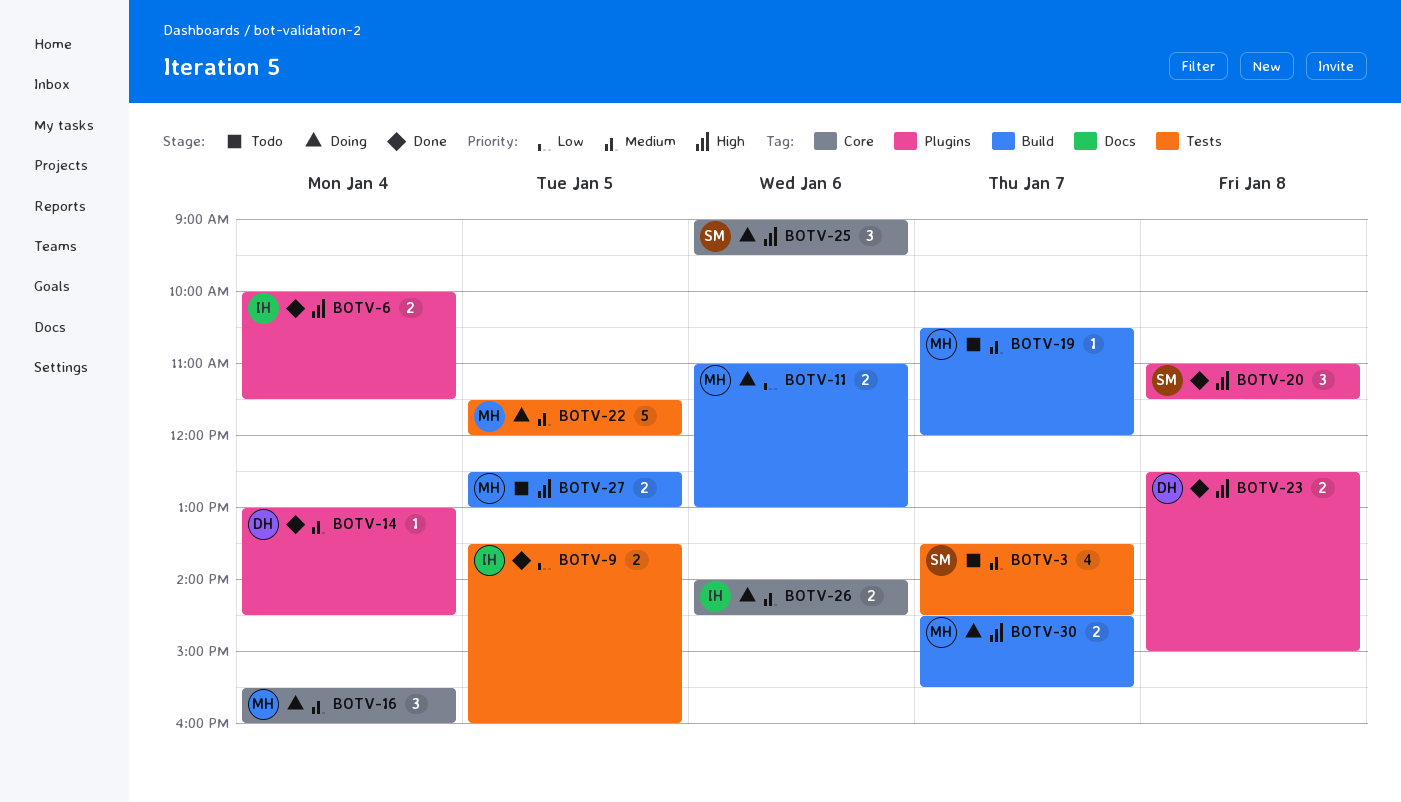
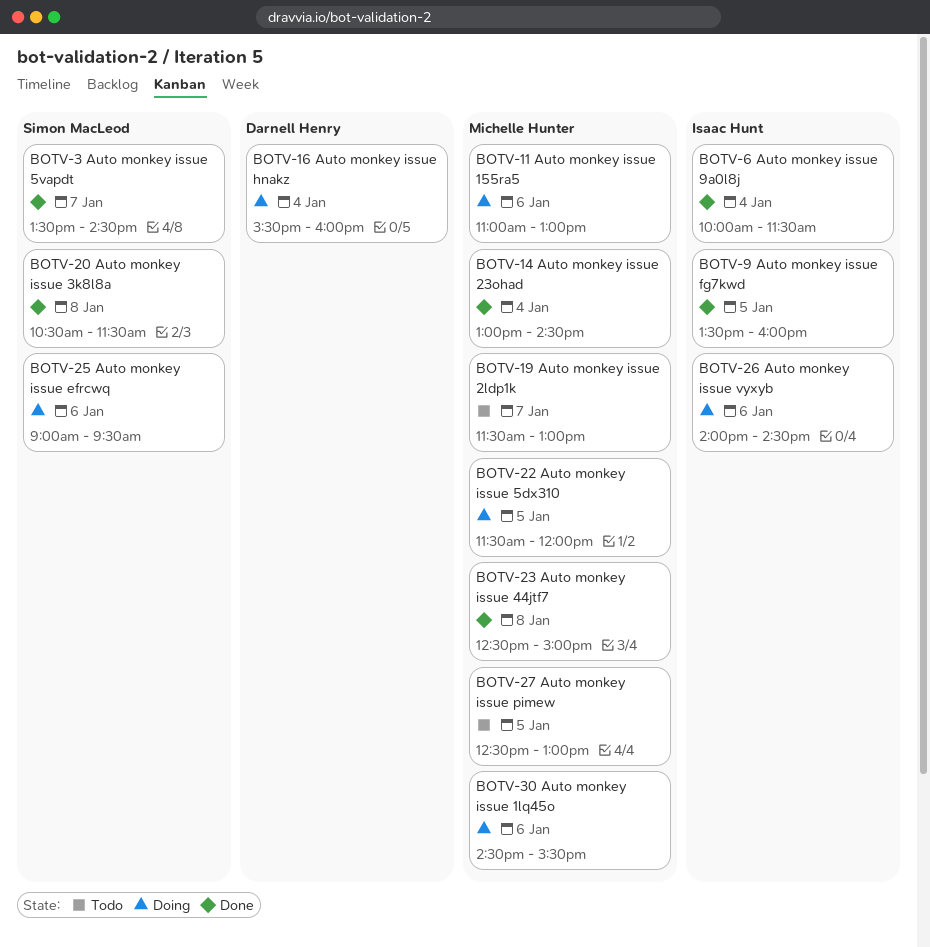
BOTV-3, status: Todo -> Done
BOTV-14, owner: Darnell Henry -> Michelle Hunter
BOTV-16, owner: Michelle Hunter -> Darnell Henry
BOTV-19, begins: 10:30 -> 11:30
BOTV-19, ends: 12:00 -> 13:00
BOTV-20, begins: 11:00 -> 10:30
BOTV-23, owner: Darnell Henry -> Michelle Hunter
BOTV-30, day: Jan 7 -> Jan 6

